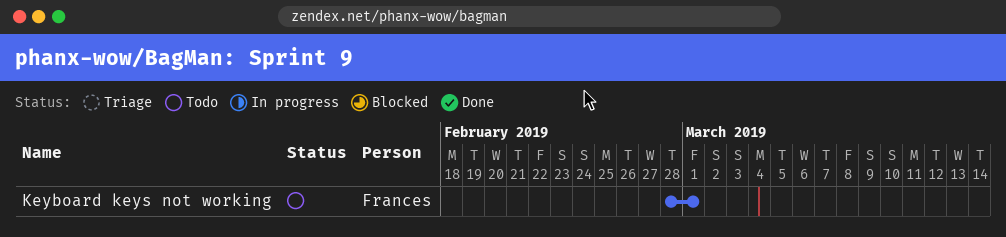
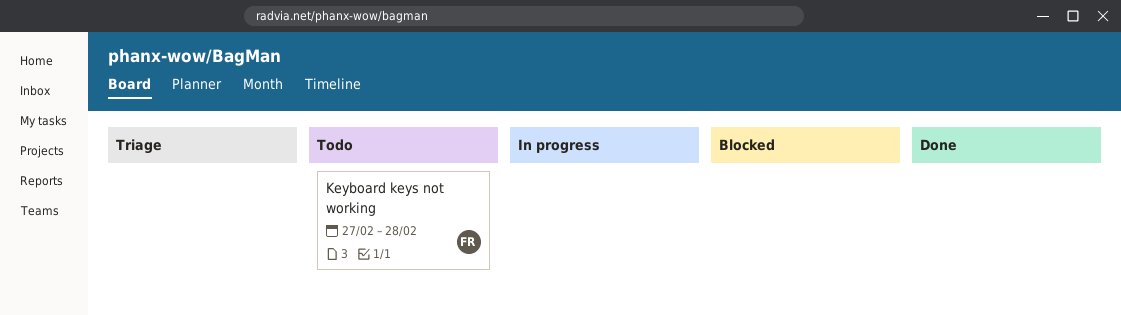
Keyboard keys not working, start: Feb 28 -> Feb 27
Keyboard keys not working, due: Mar 1 -> Feb 28

